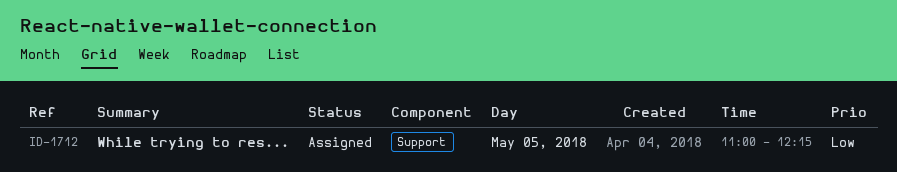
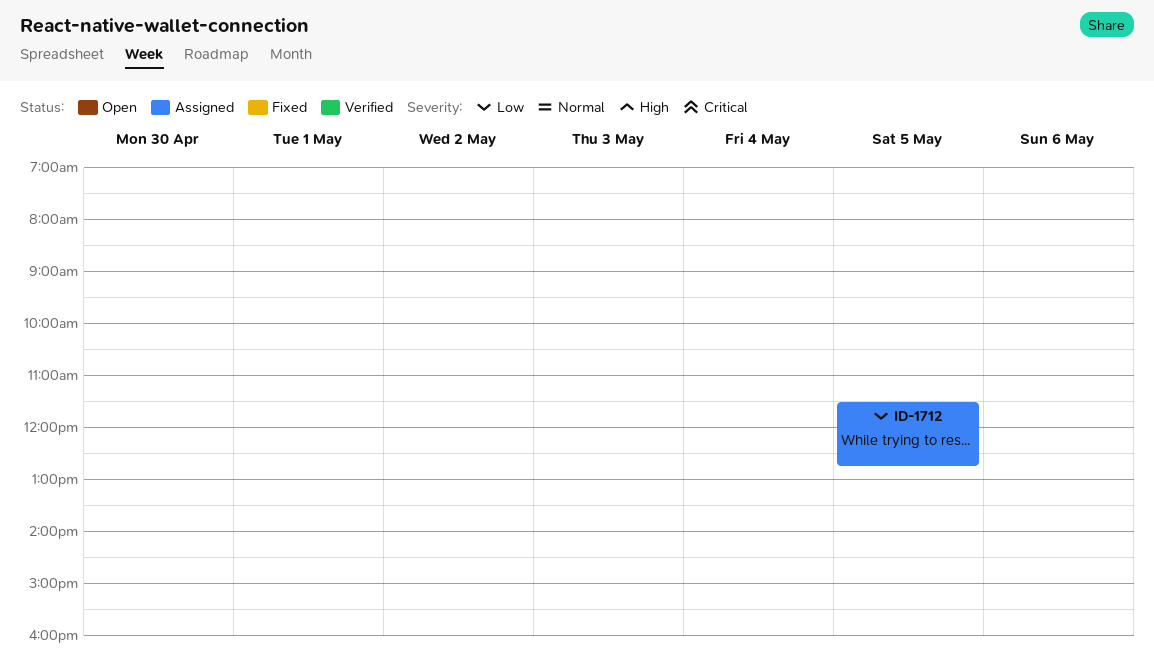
ID-1712, begins: 11:00 -> 11:30
ID-1712, ends: 12:15 -> 12:45

